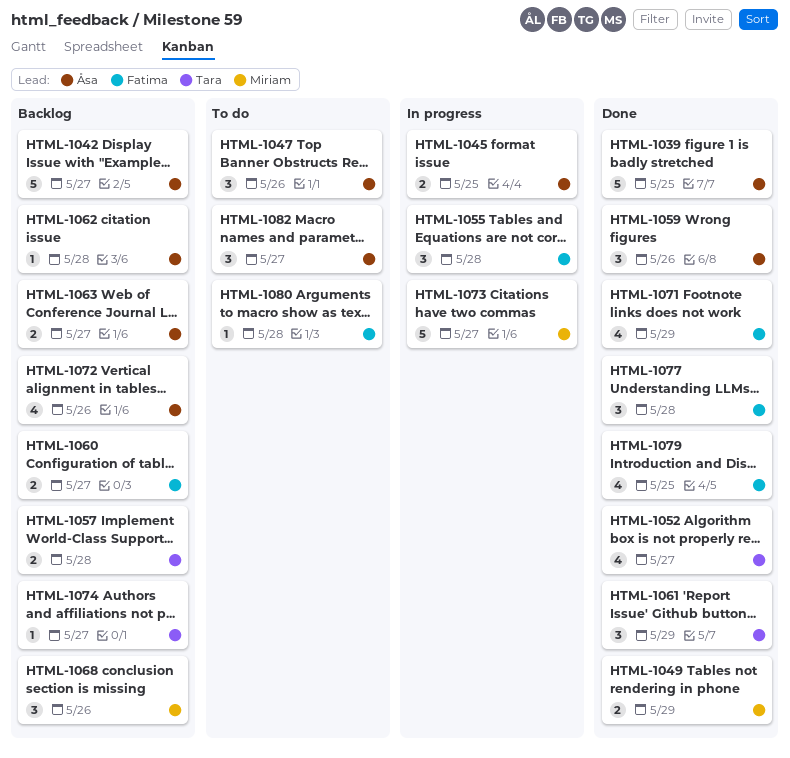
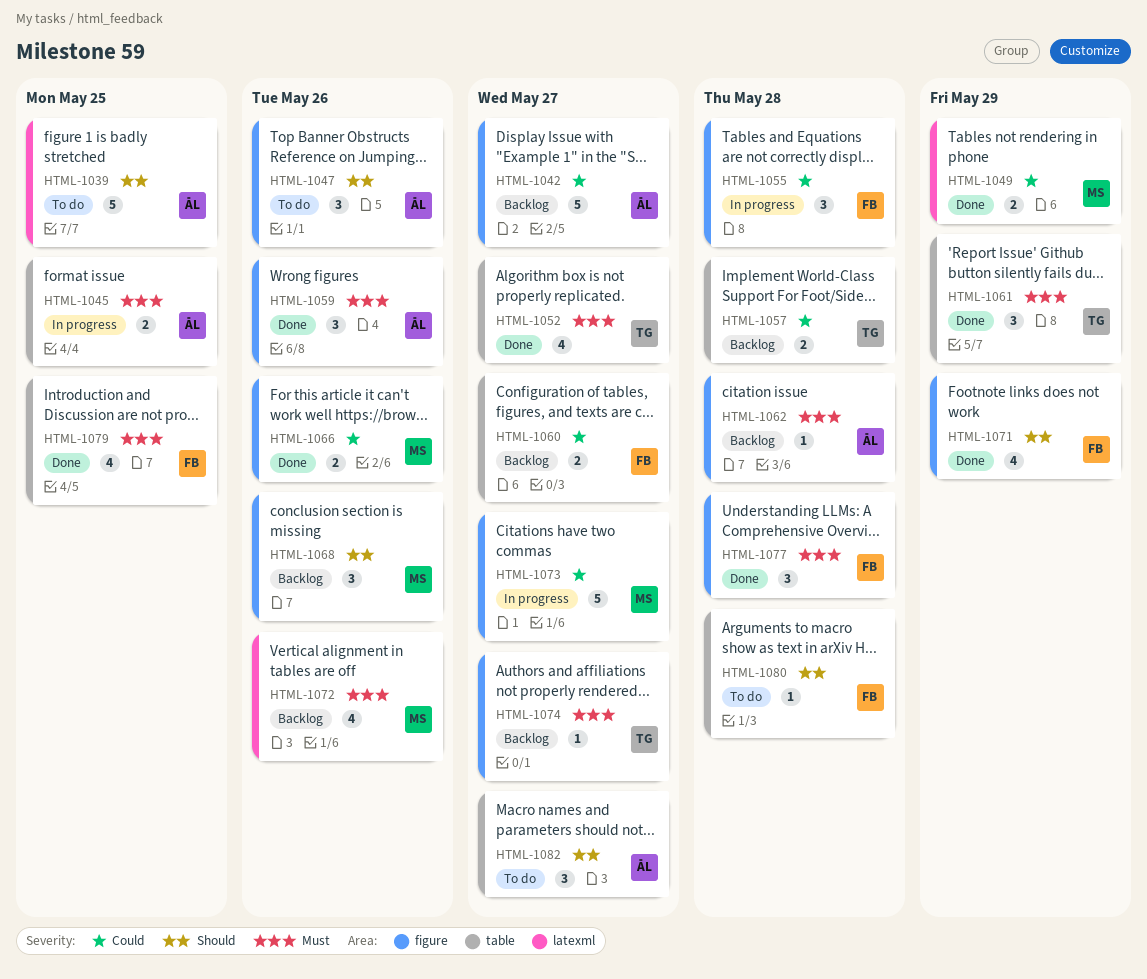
HTML-1039, status: Done -> To do
HTML-1063: present -> none
HTML-1066: none -> present
HTML-1072, owner: Åsa -> Miriam

